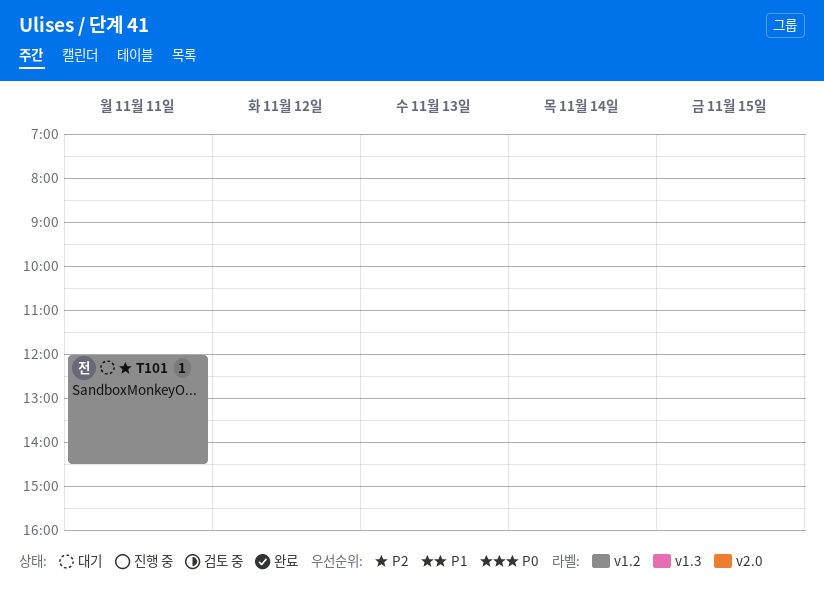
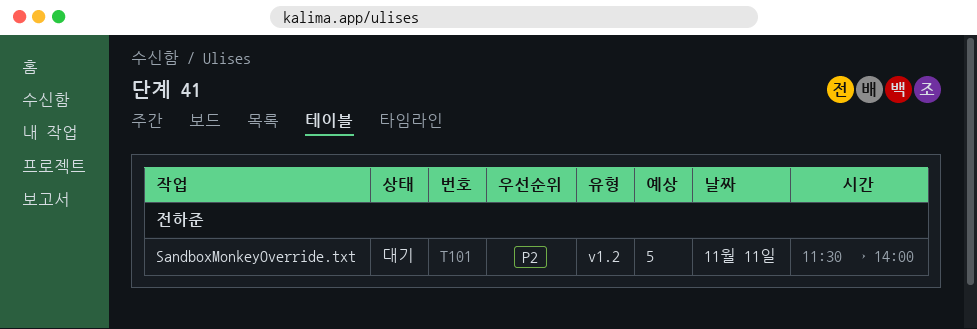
T101, estimate: 1 -> 5
T101, begins: 12:00 -> 11:30
T101, ends: 14:30 -> 14:00

